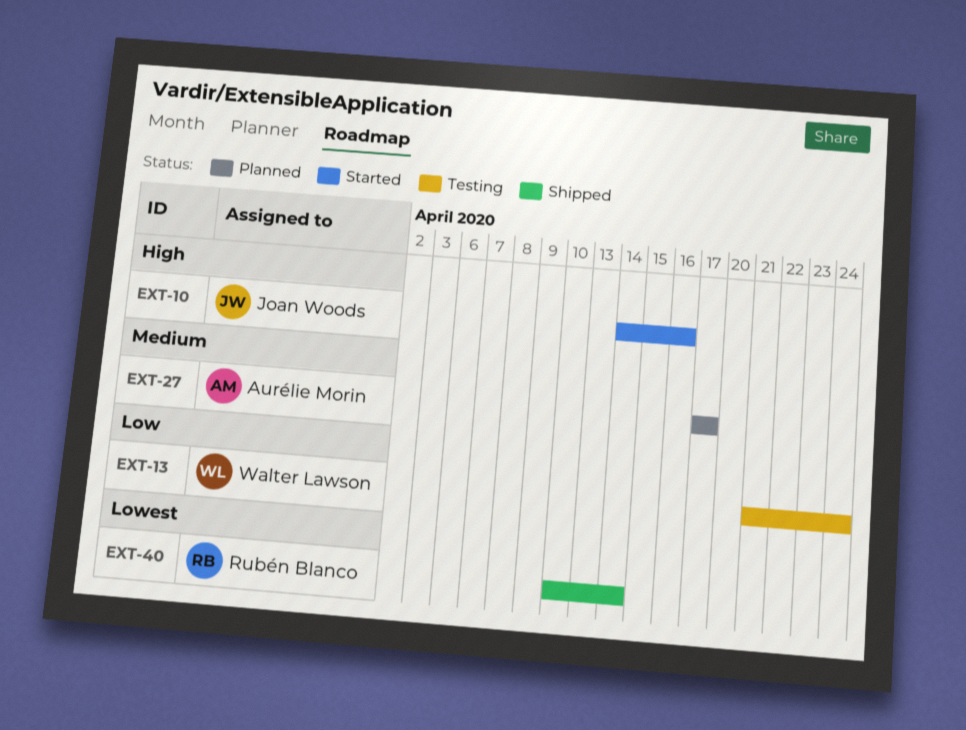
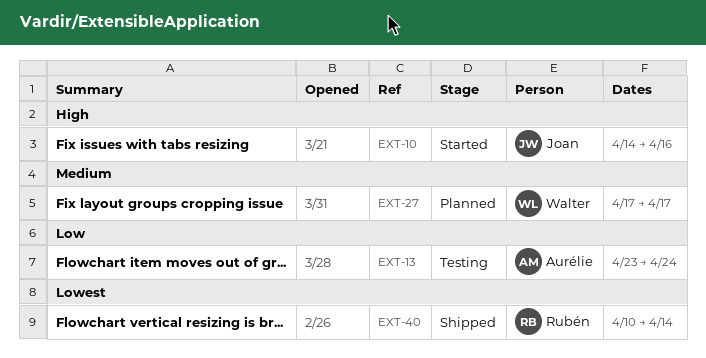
EXT-13, owner: Walter Lawson -> Aurélie Morin
EXT-13, start: Apr 21 -> Apr 23
EXT-27, owner: Aurélie Morin -> Walter Lawson

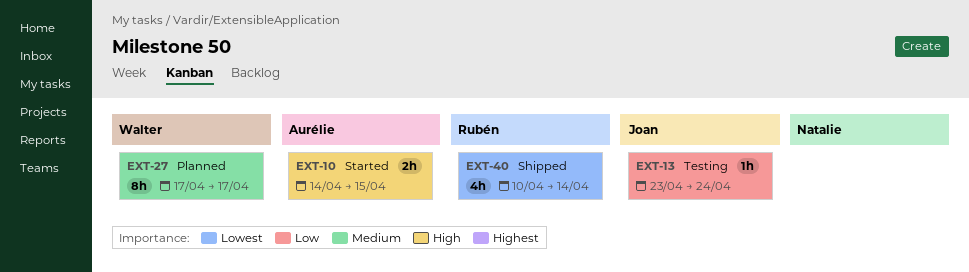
EXT-10, owner: Joan -> Aurélie
EXT-10, due: Apr 16 -> Apr 15
EXT-13, owner: Aurélie -> Joan

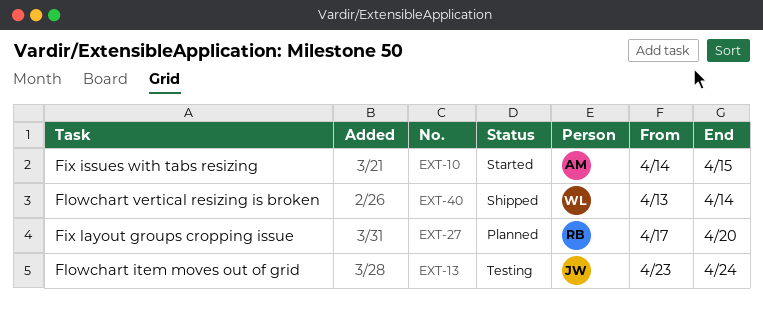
EXT-27, owner: Walter -> Rubén
EXT-27, due: Apr 17 -> Apr 20
EXT-40, owner: Rubén -> Walter
EXT-40, start: Apr 10 -> Apr 13

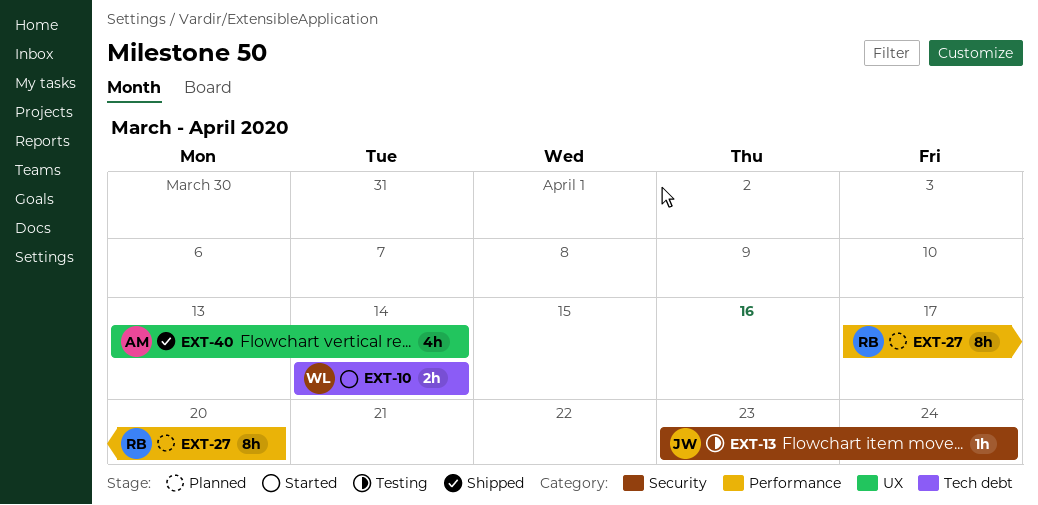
EXT-10, owner: AM -> WL
EXT-10, due: Apr 15 -> Apr 14
EXT-40, owner: WL -> AM

